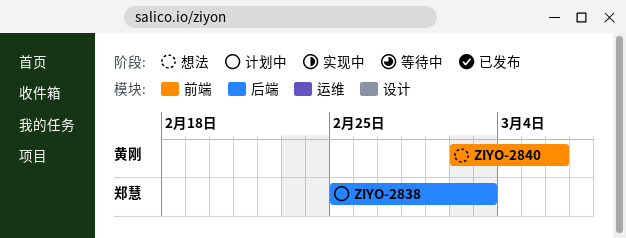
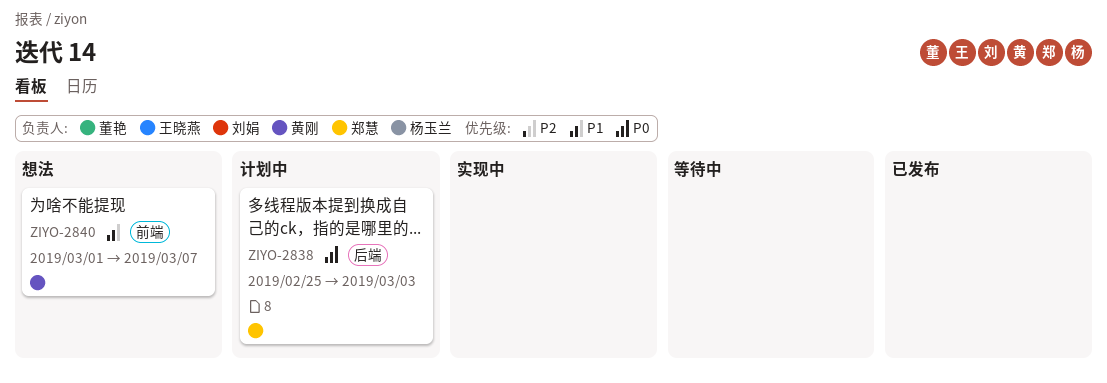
ZIYO-2840, start: Mar 2 -> Mar 1
ZIYO-2840, due: Mar 6 -> Mar 7

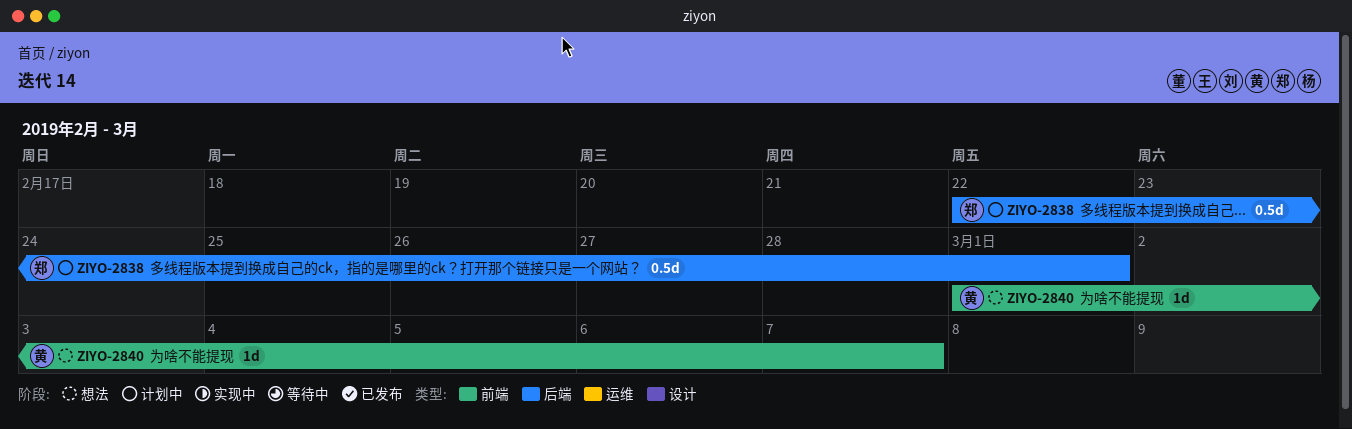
ZIYO-2838, start: Feb 25 -> Feb 22
ZIYO-2838, due: Mar 3 -> Mar 1

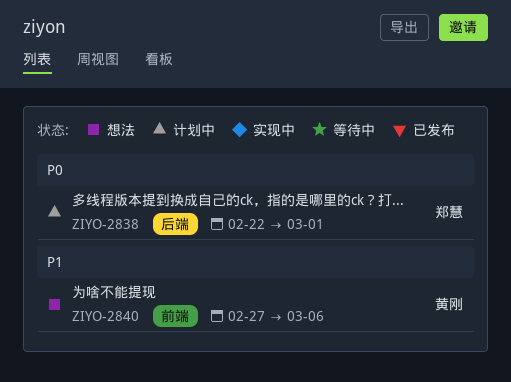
ZIYO-2840, start: Mar 1 -> Feb 27
ZIYO-2840, due: Mar 7 -> Mar 6

